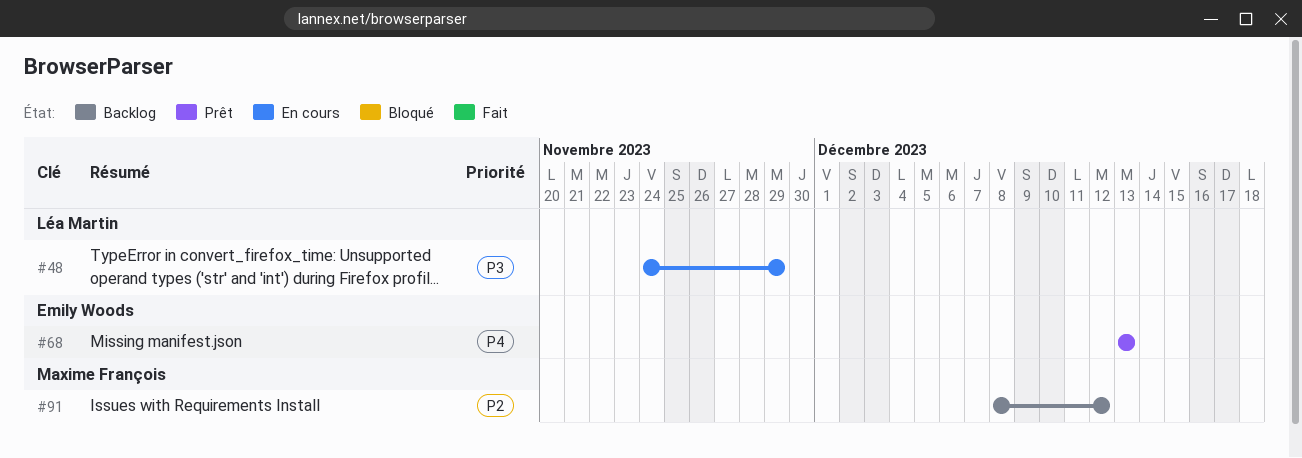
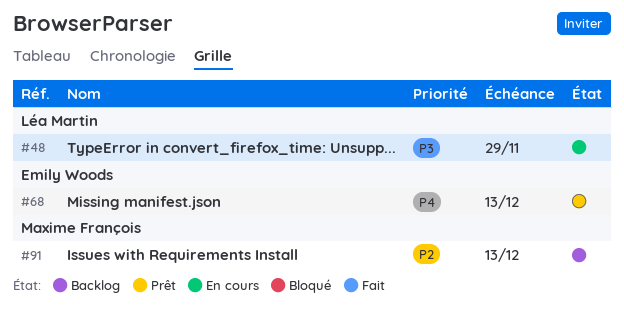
#91, due: Dec 12 -> Dec 13

